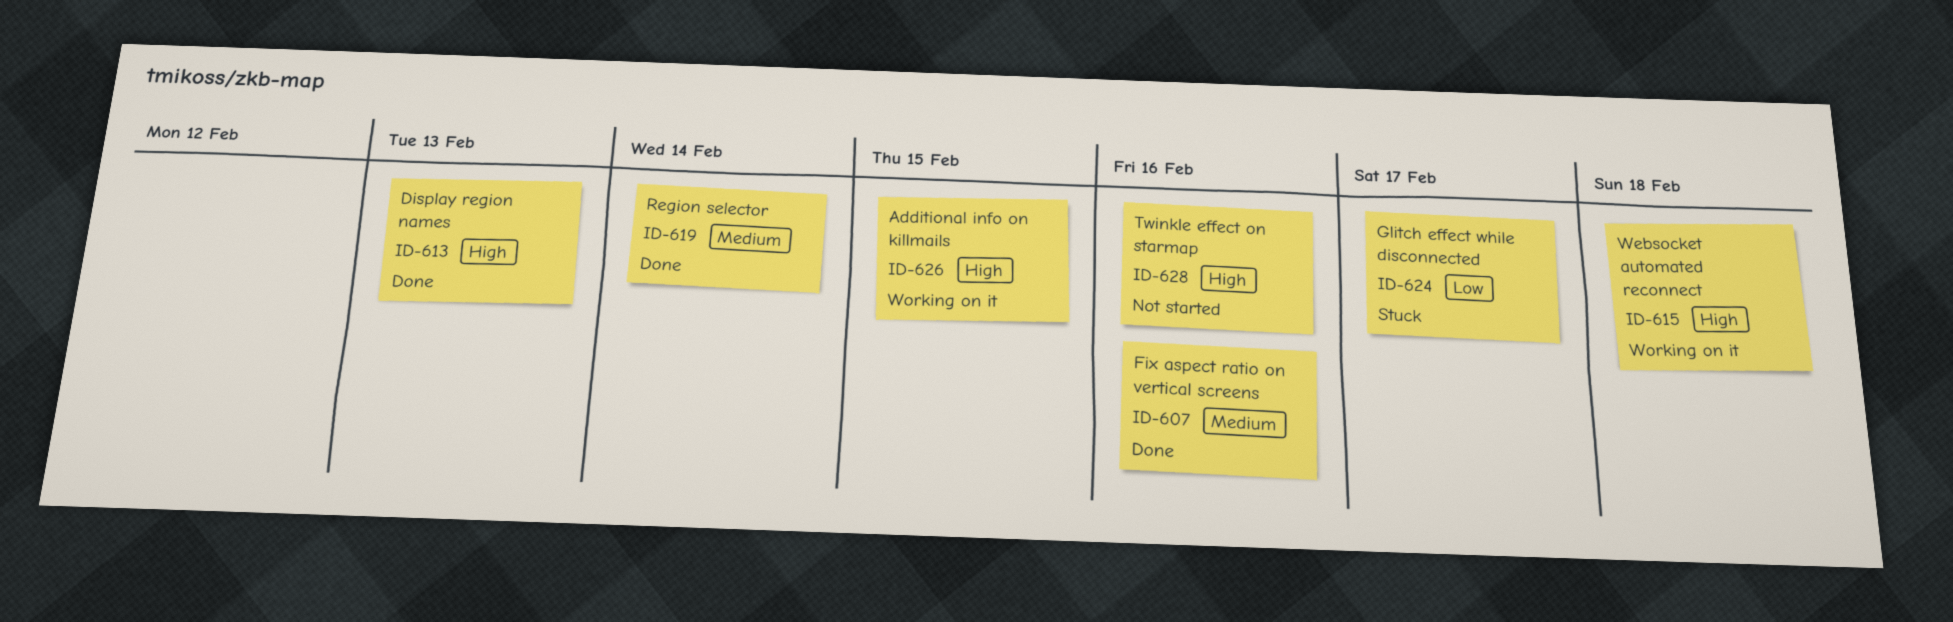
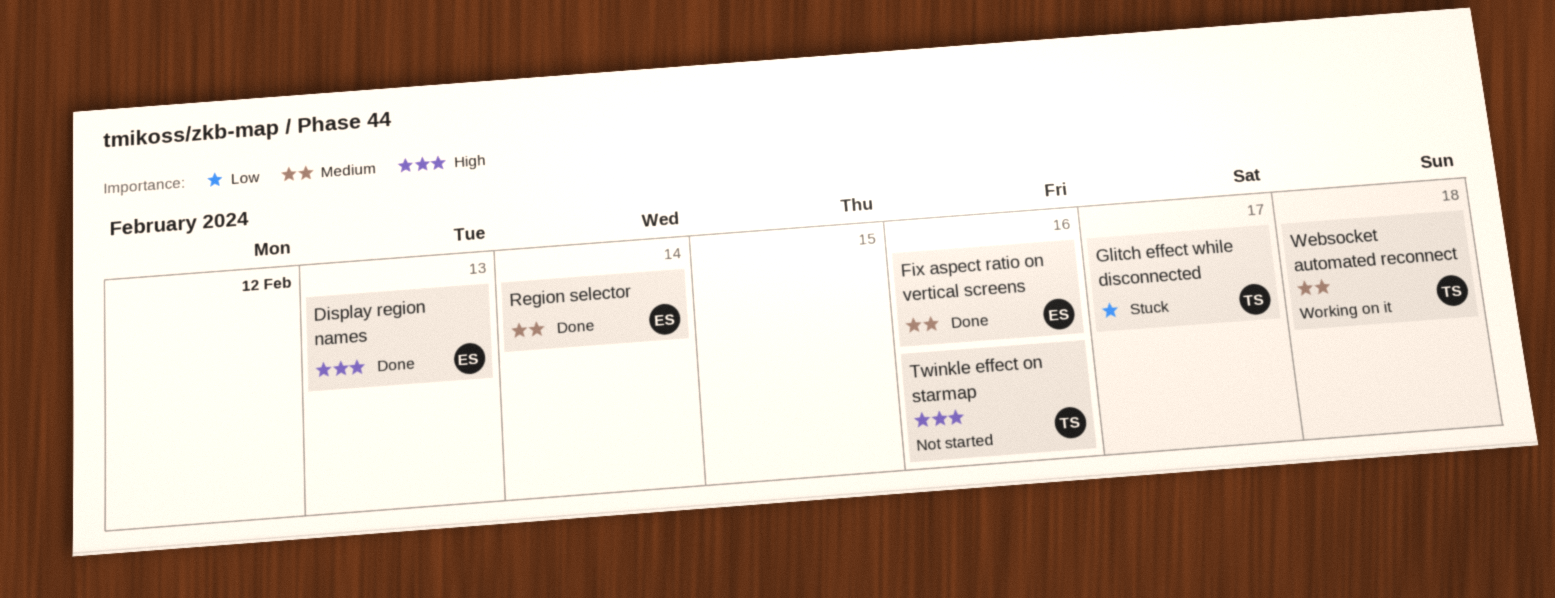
Additional info on killmails: present -> none
Websocket automated reconnect, priority: High -> Medium

